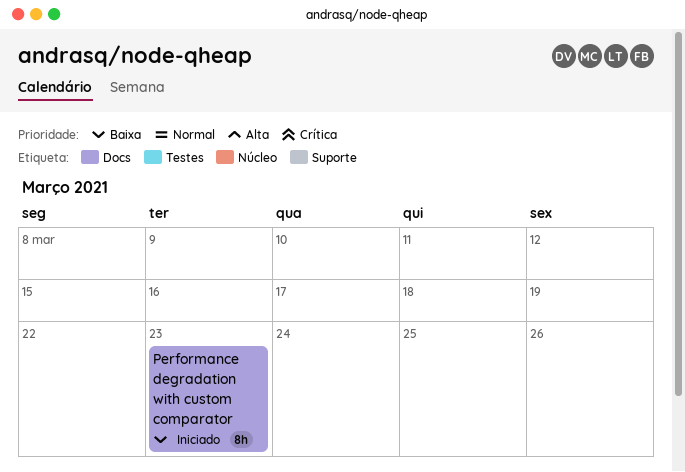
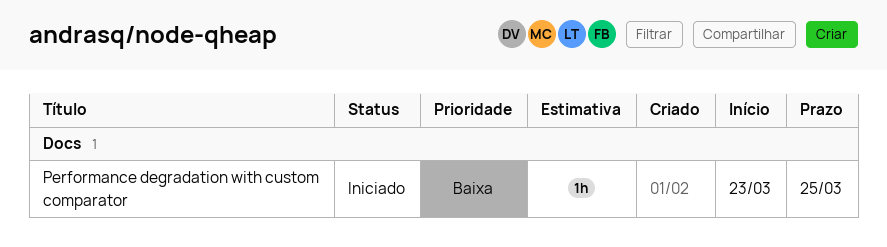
Performance degradation with custom comparator, estimate: 8h -> 1h
Performance degradation with custom comparator, due: Mar 23 -> Mar 25

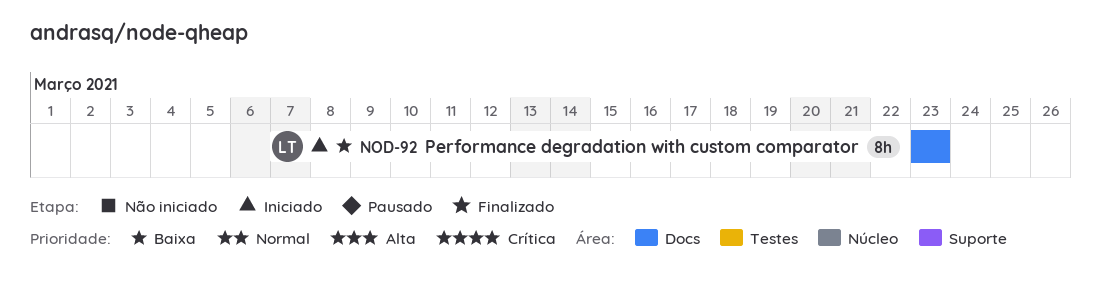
Performance degradation with custom comparator, estimate: 1h -> 8h
Performance degradation with custom comparator, due: Mar 25 -> Mar 23

